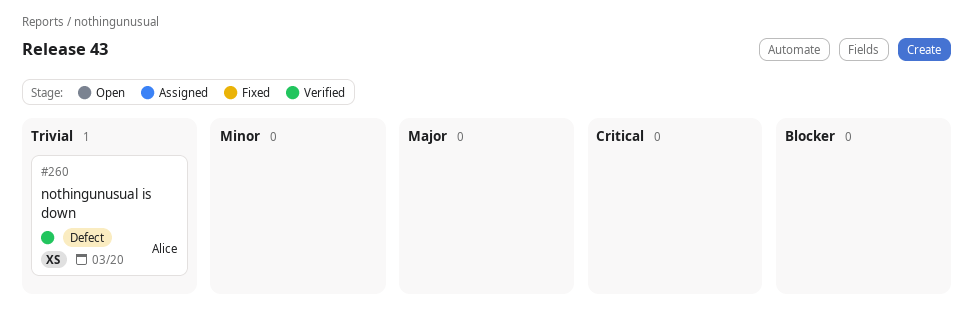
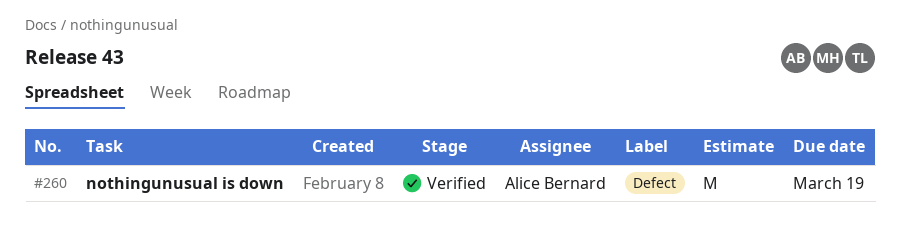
#260, estimate: XS -> M
#260, due: Mar 20 -> Mar 19

